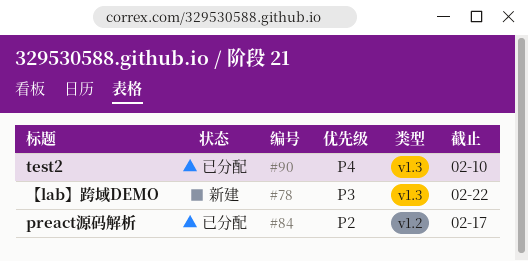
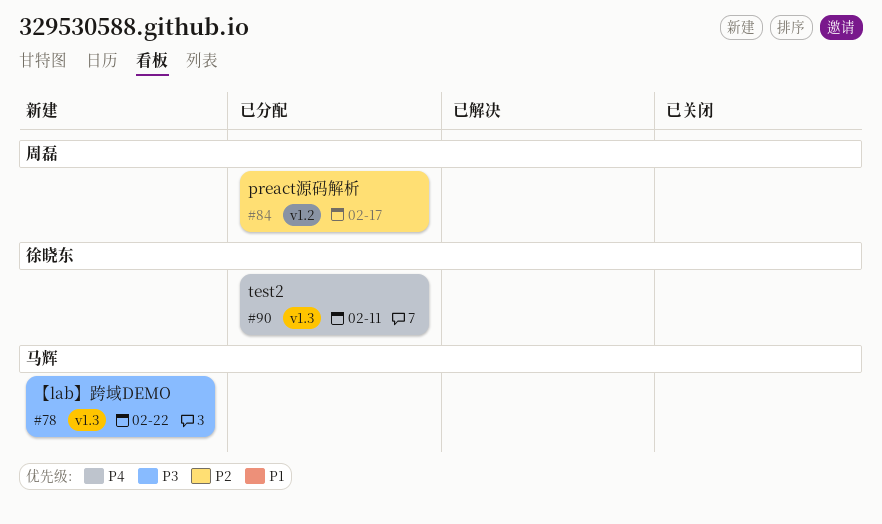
#90, due: Feb 10 -> Feb 11

